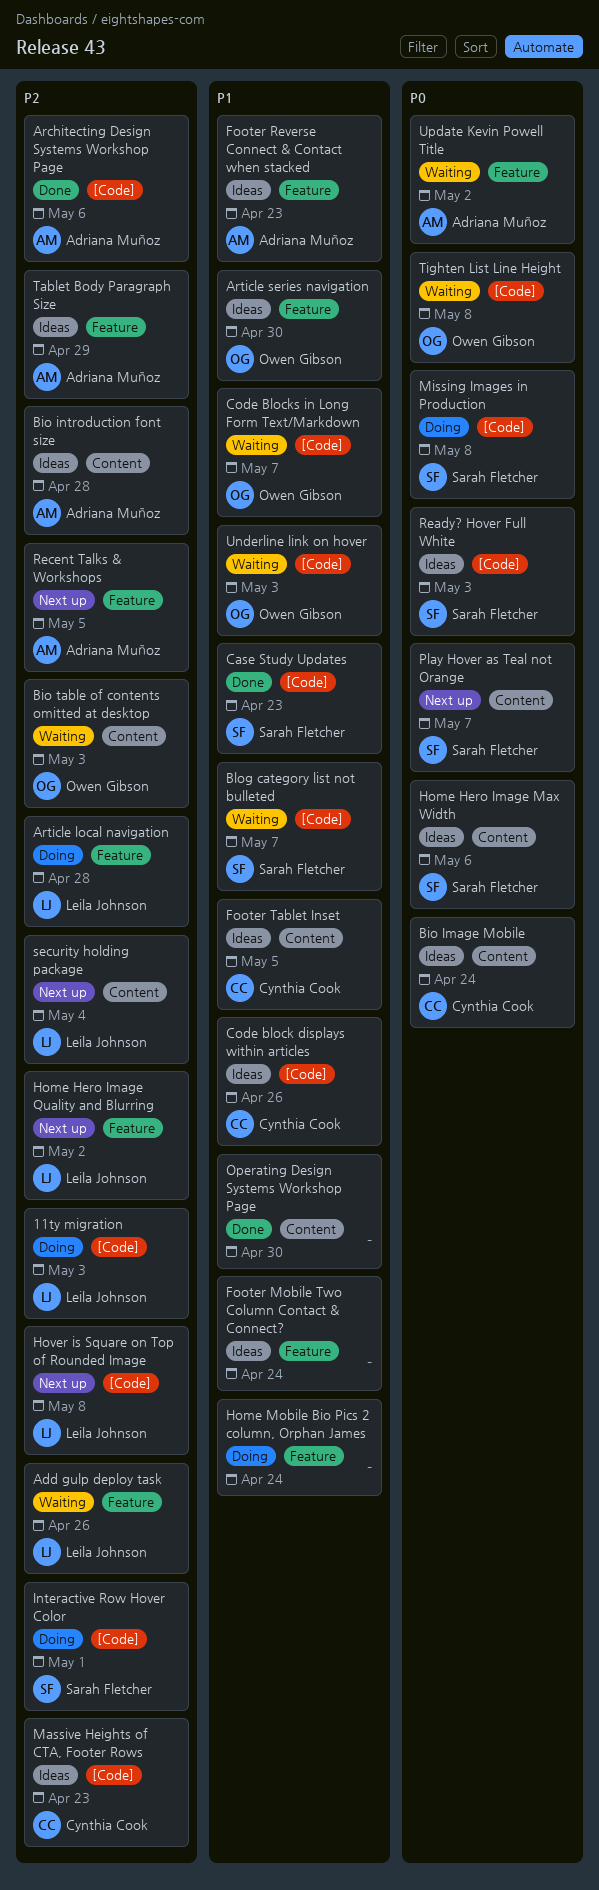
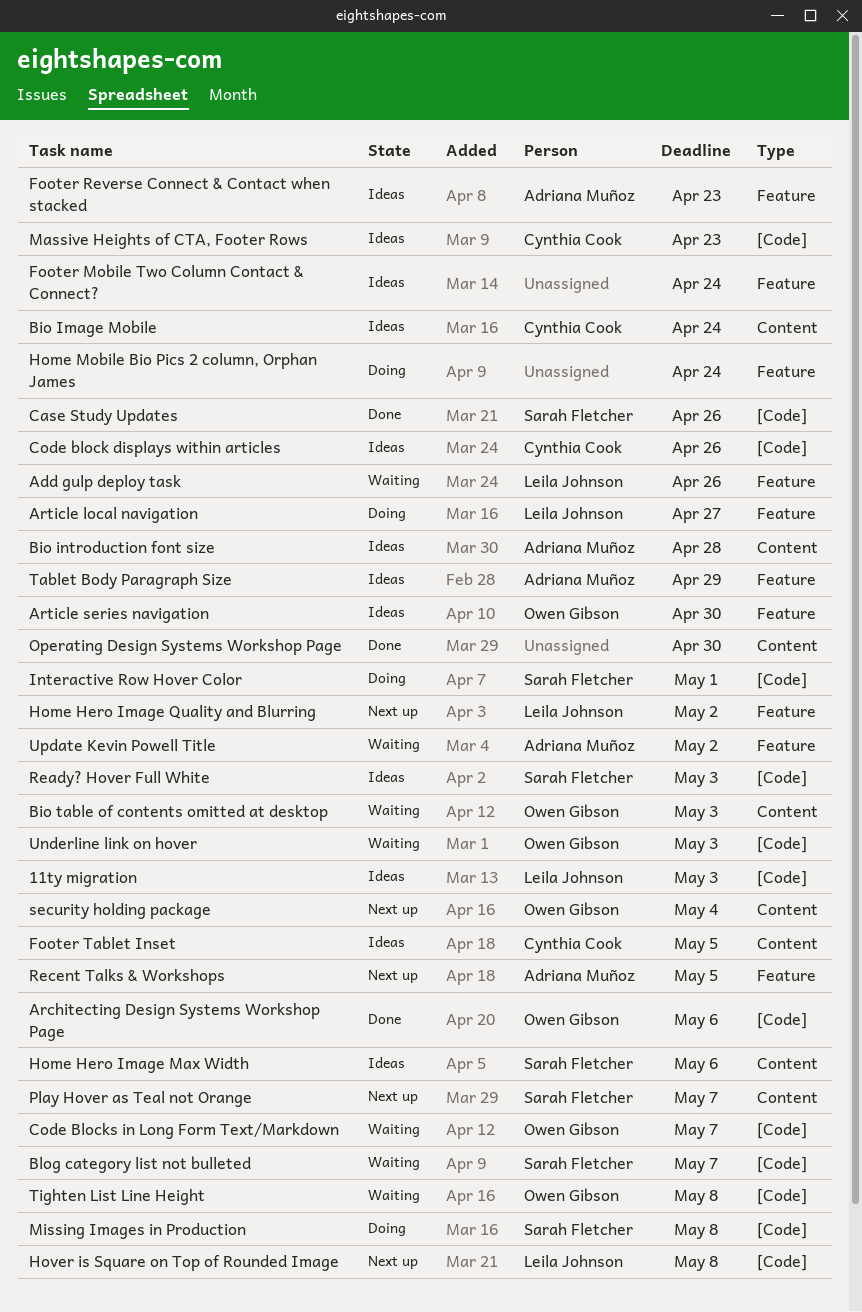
11ty migration, status: Doing -> Ideas
Architecting Design Systems Workshop Page, owner: Adriana Muñoz -> Owen Gibson
Article local navigation, due: Apr 28 -> Apr 27
Case Study Updates, due: Apr 23 -> Apr 26
security holding package, owner: Leila Johnson -> Owen Gibson

